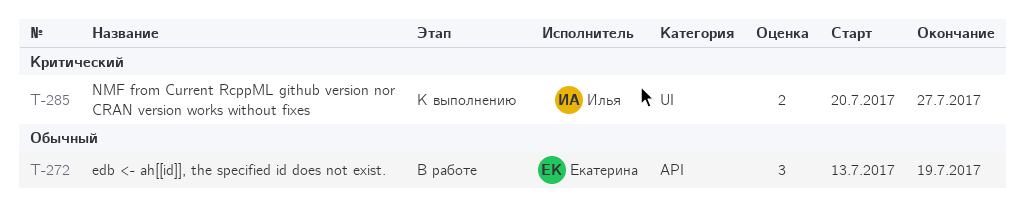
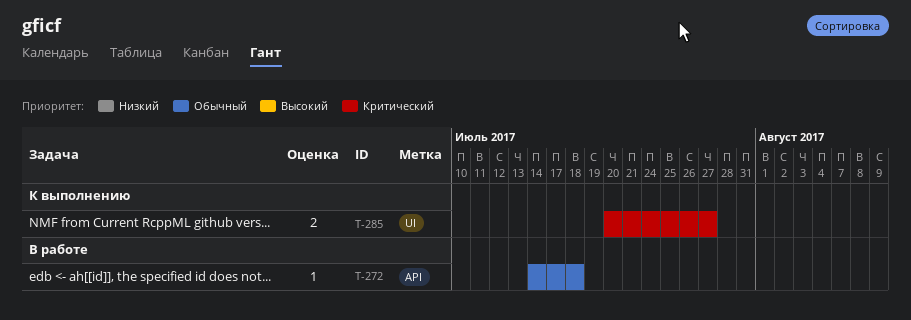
T-272, estimate: 3 -> 1
T-272, start: Jul 13 -> Jul 14
T-272, due: Jul 19 -> Jul 18

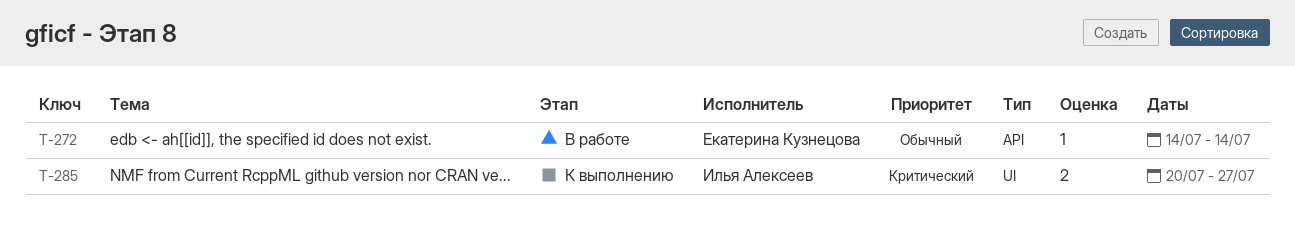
T-272, due: Jul 18 -> Jul 14

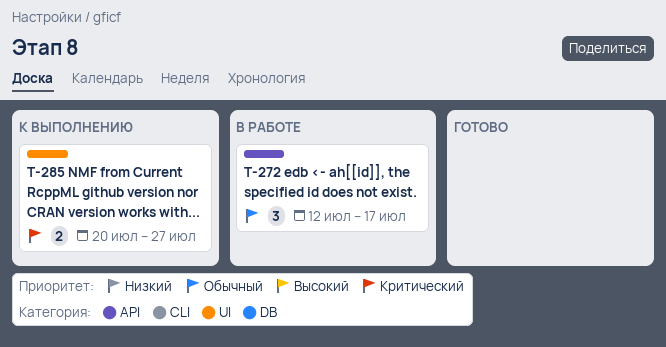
T-272, estimate: 1 -> 3
T-272, start: Jul 14 -> Jul 12
T-272, due: Jul 14 -> Jul 17

